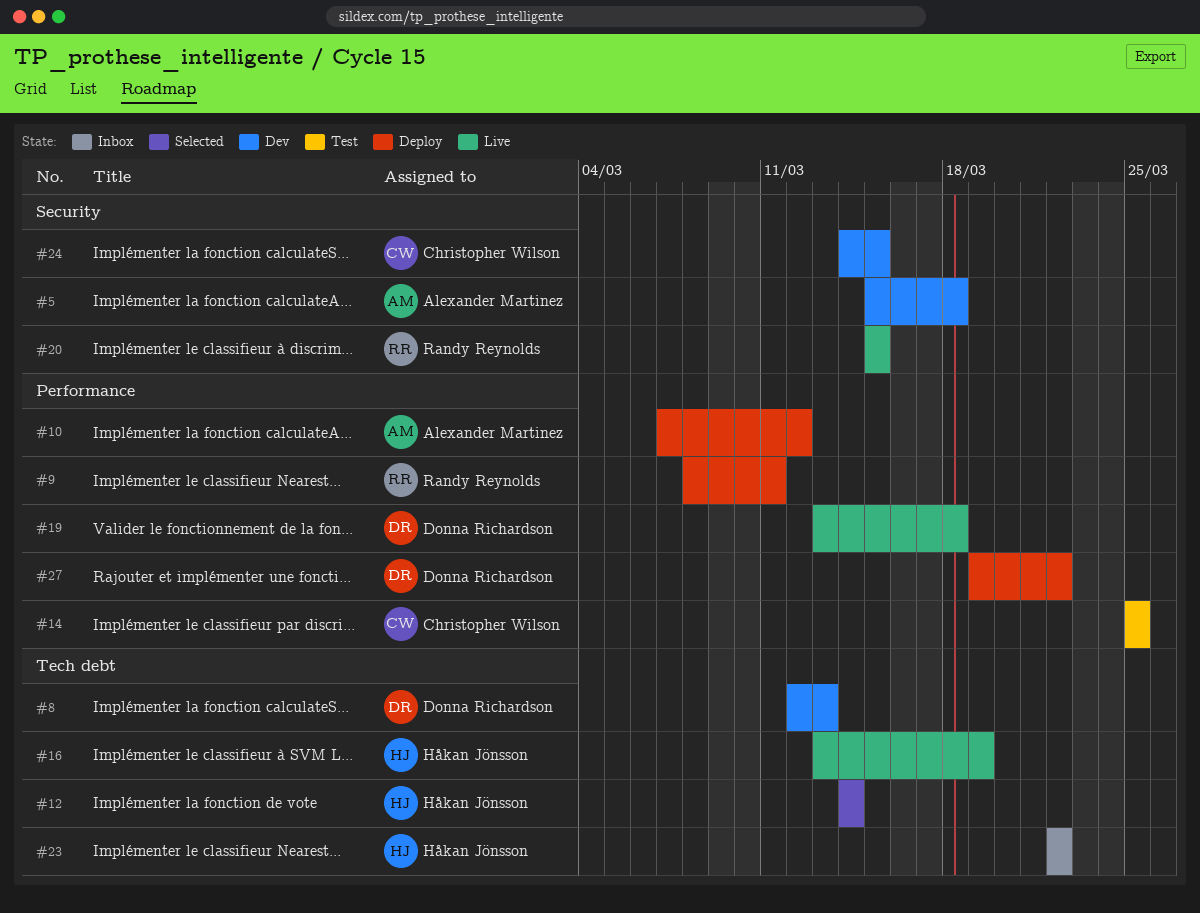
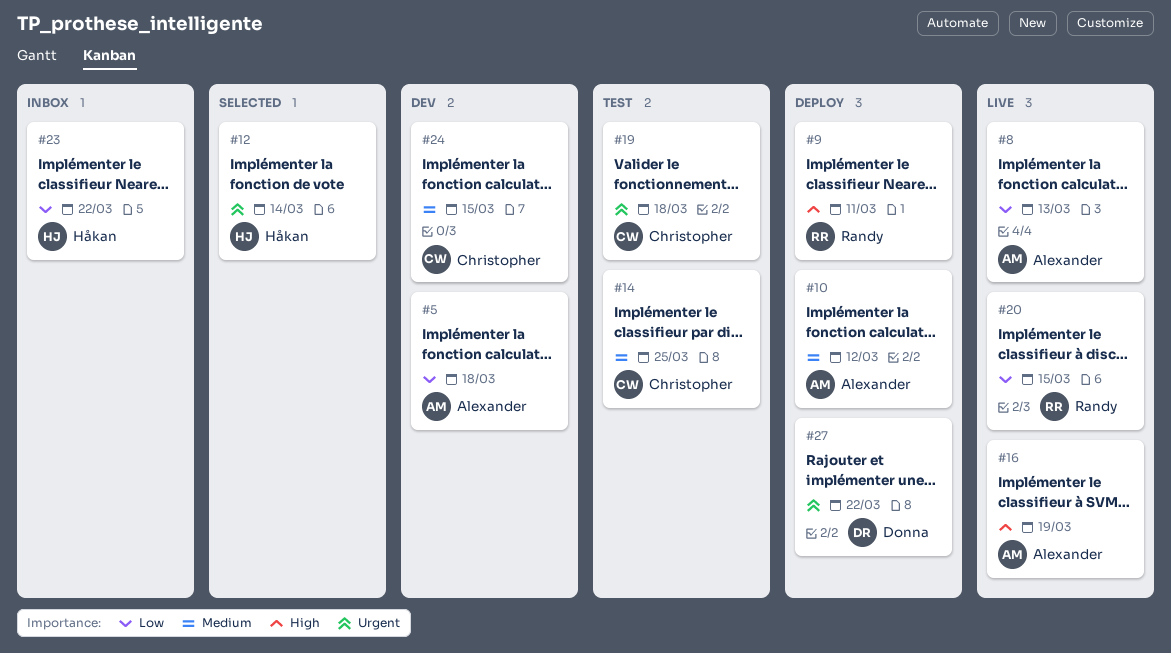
#8, status: Dev -> Live
#8, owner: Donna Richardson -> Alexander Martinez
#16, owner: Håkan Jönsson -> Alexander Martinez
#19, status: Live -> Test
#19, owner: Donna Richardson -> Christopher Wilson

